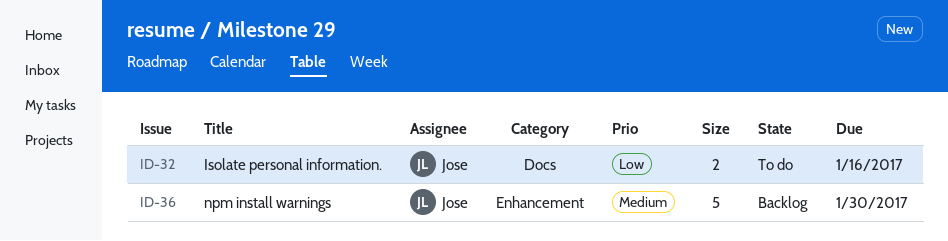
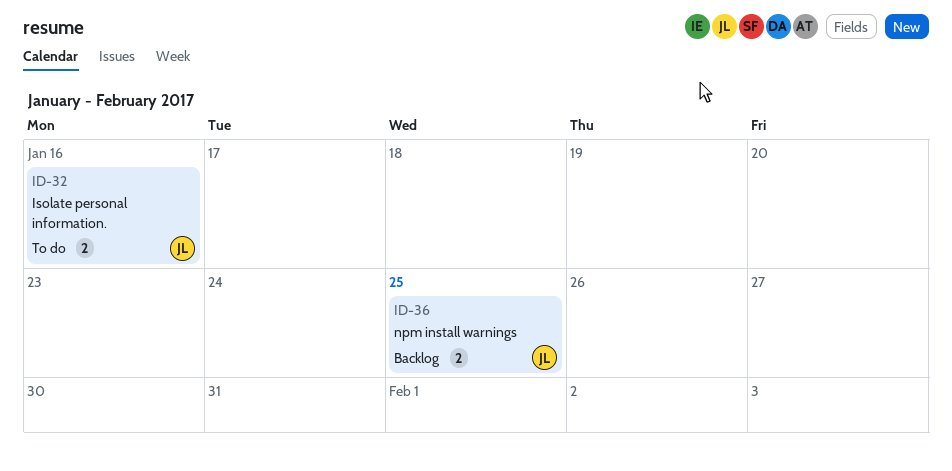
ID-36, estimate: 5 -> 2
ID-36, due: Jan 30 -> Jan 25

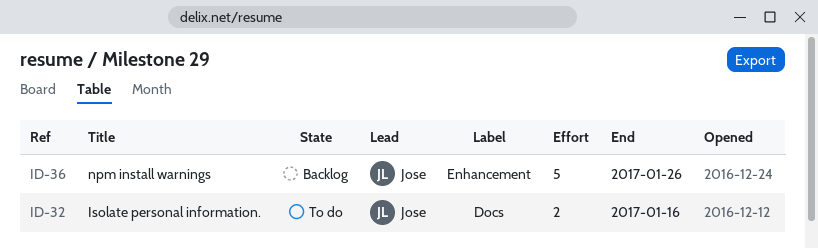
ID-36, estimate: 2 -> 5
ID-36, due: Jan 25 -> Jan 26

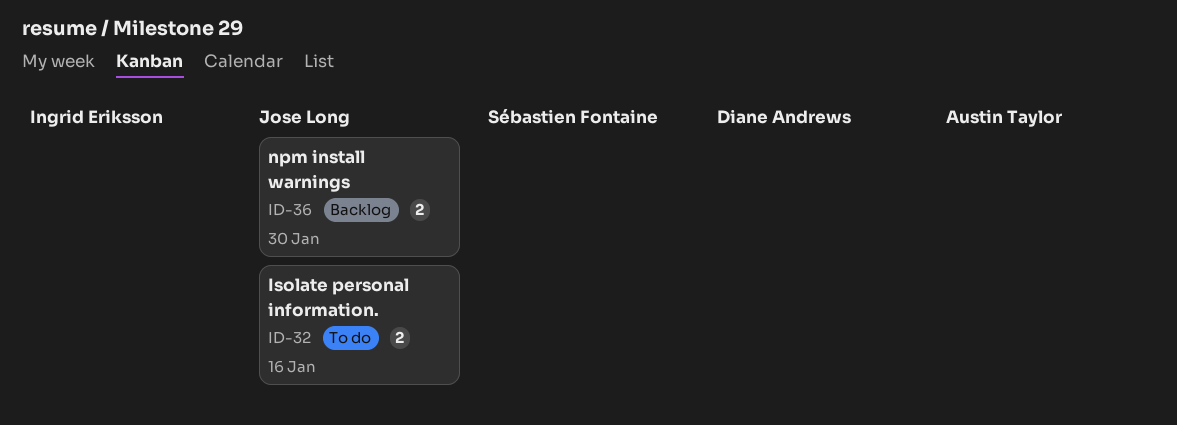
ID-36, estimate: 5 -> 2
ID-36, due: Jan 26 -> Jan 30

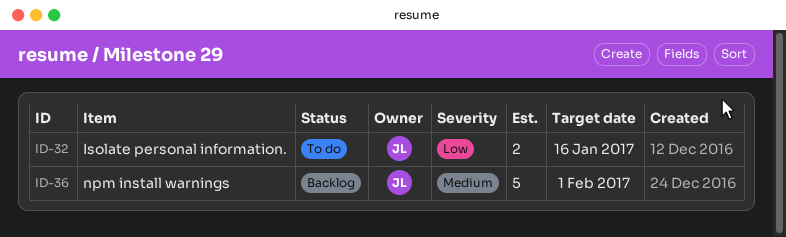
ID-36, estimate: 2 -> 5
ID-36, due: Jan 30 -> Feb 1

